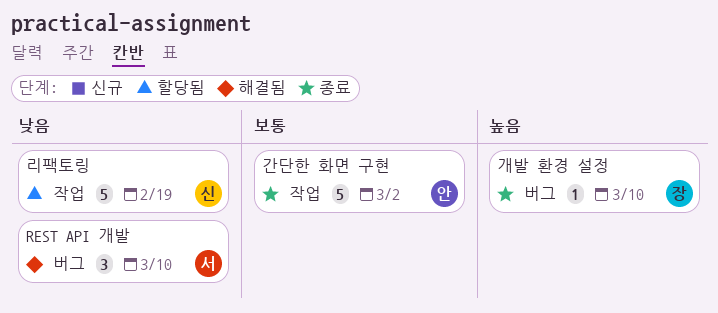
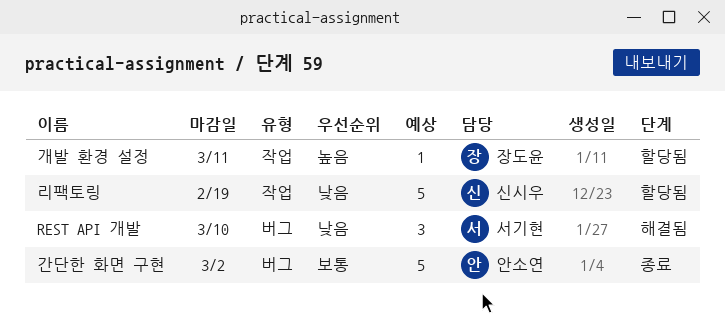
간단한 화면 구현, label: 작업 -> 버그
개발 환경 설정, status: 종료 -> 할당됨
개발 환경 설정, label: 버그 -> 작업
개발 환경 설정, due: Mar 10 -> Mar 11

